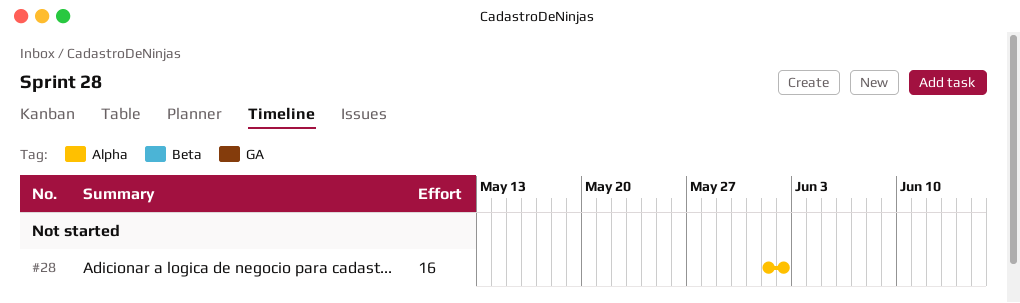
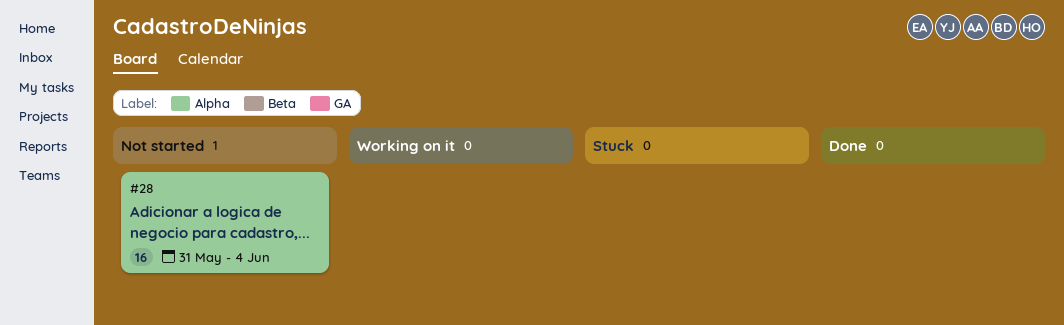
#28, start: Jun 1 -> May 31
#28, due: Jun 2 -> Jun 4

